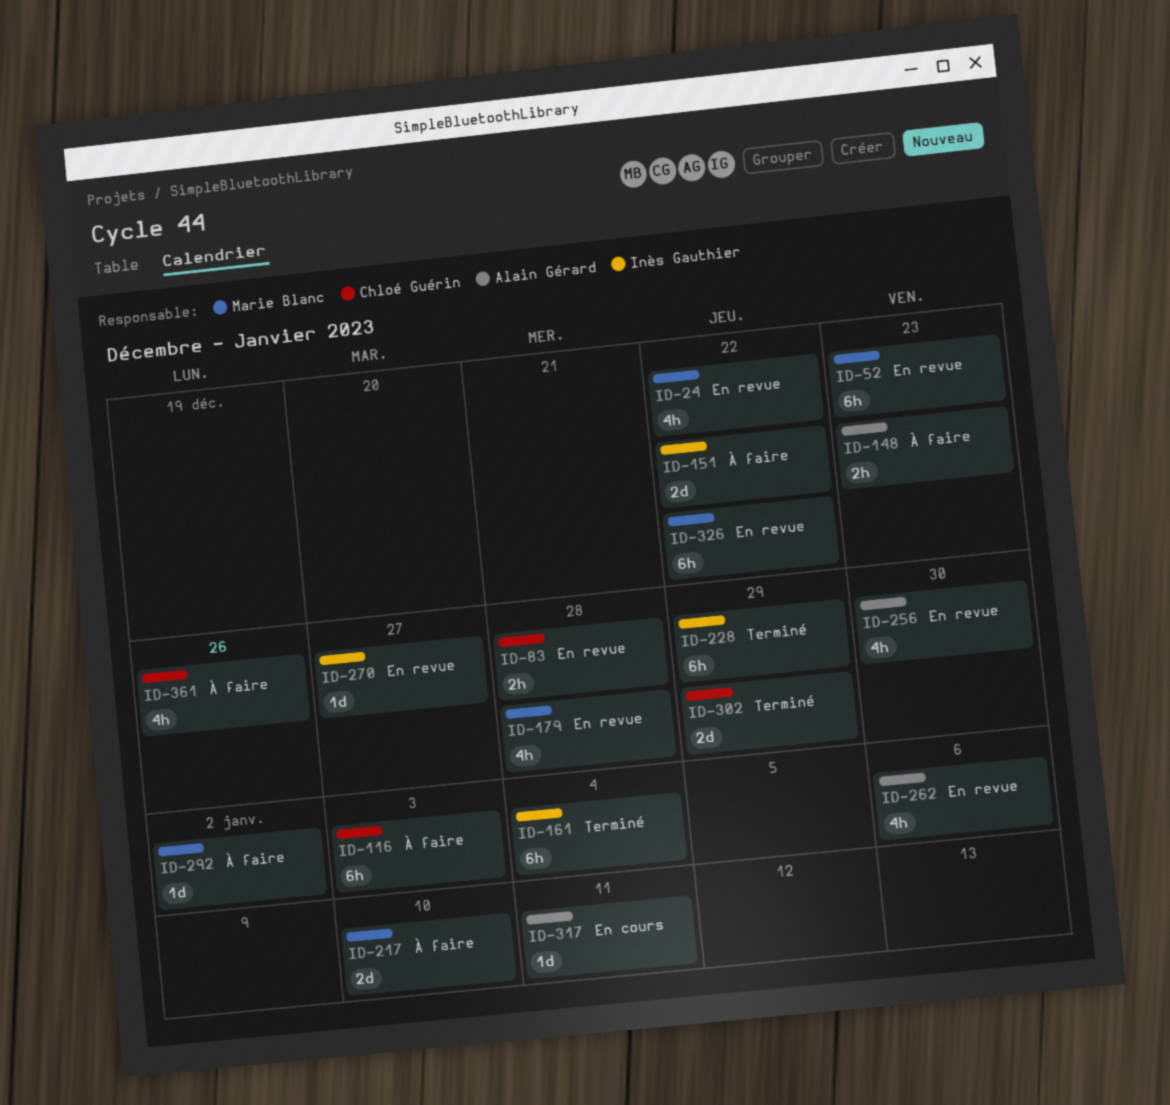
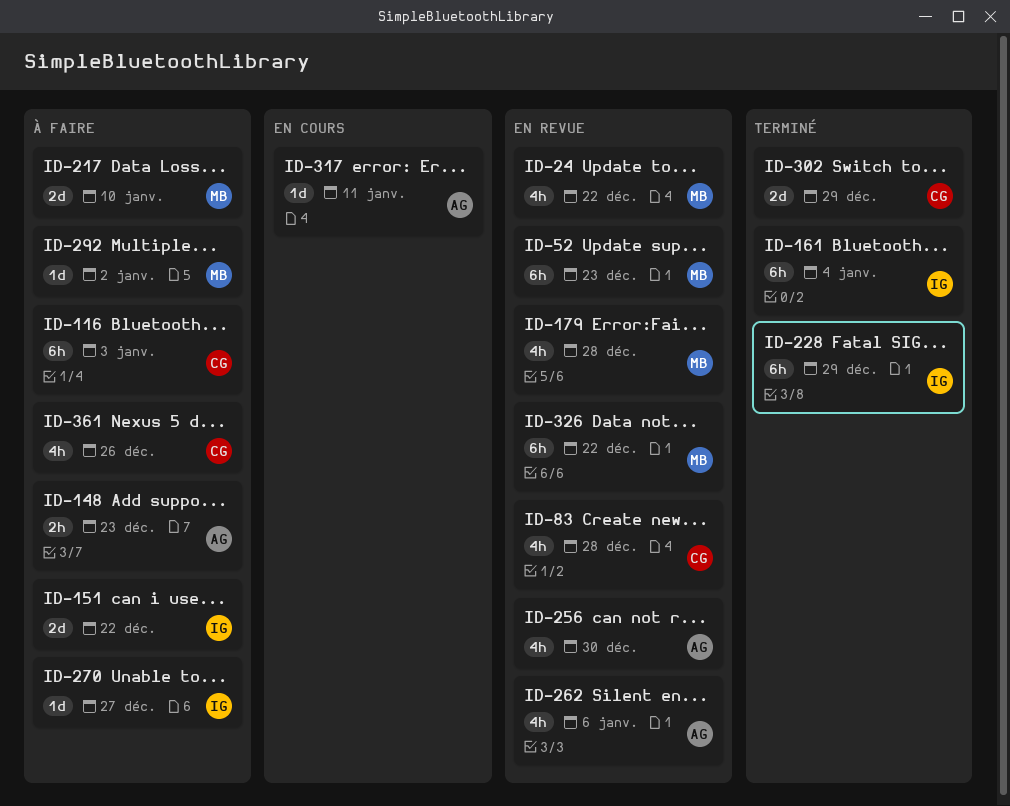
ID-83, estimate: 2h -> 4h
ID-270, status: En revue -> À faire

